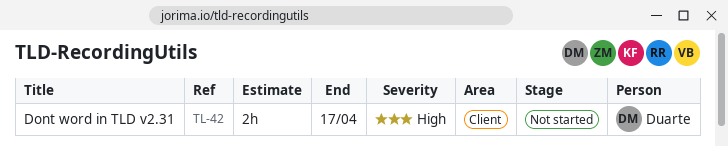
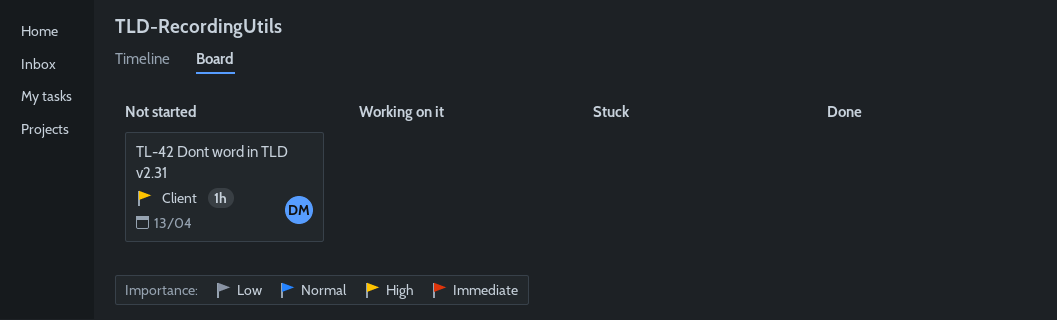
TL-42, estimate: 2h -> 1h
TL-42, due: Apr 17 -> Apr 13

